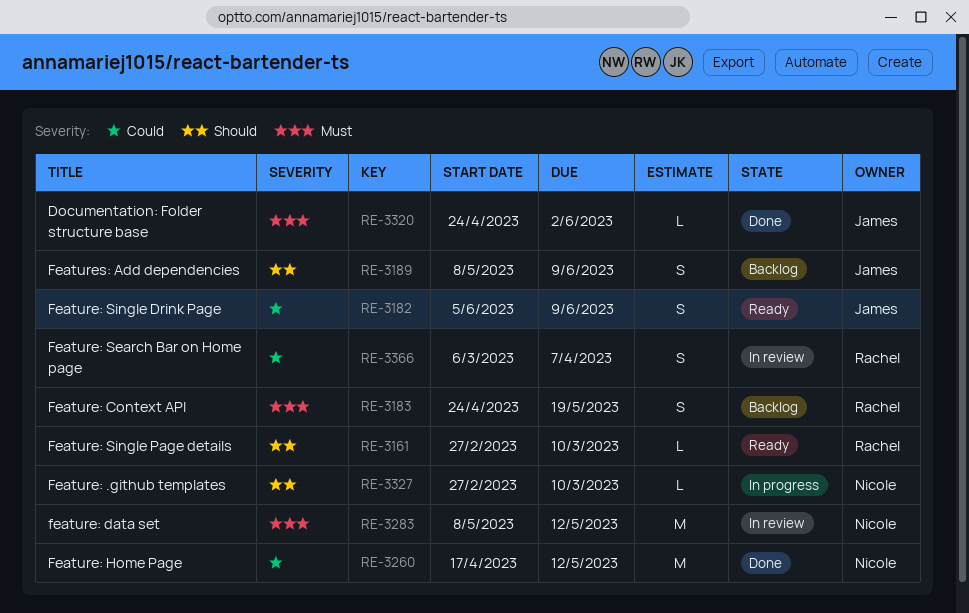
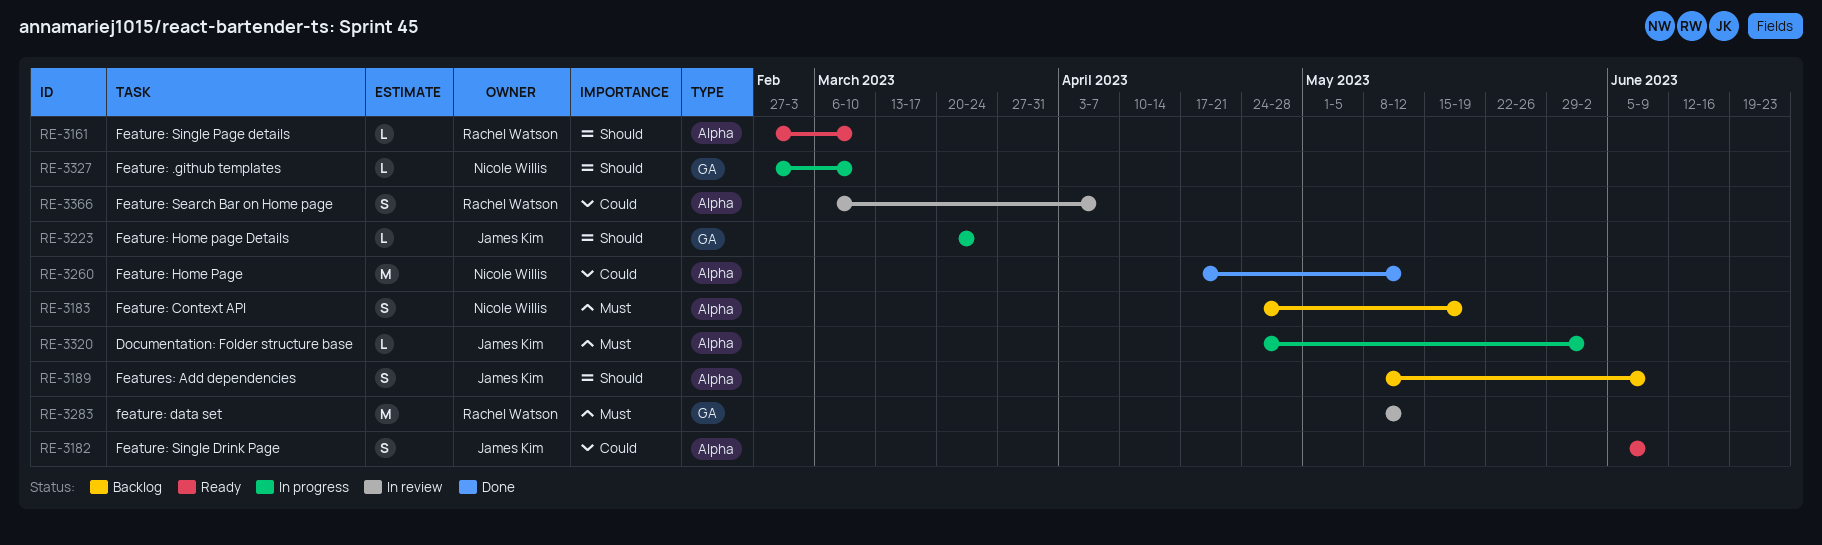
RE-3183, owner: Rachel Watson -> Nicole Willis
RE-3223: none -> present
RE-3283, owner: Nicole Willis -> Rachel Watson
RE-3320, status: Done -> In progress

